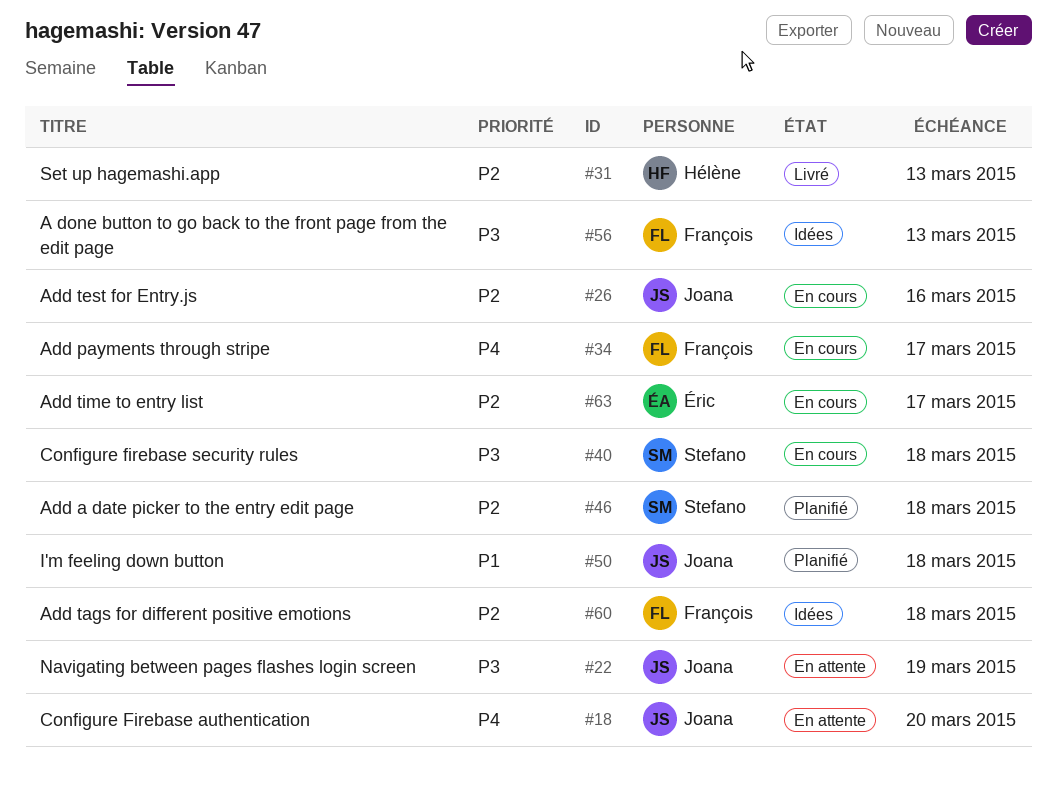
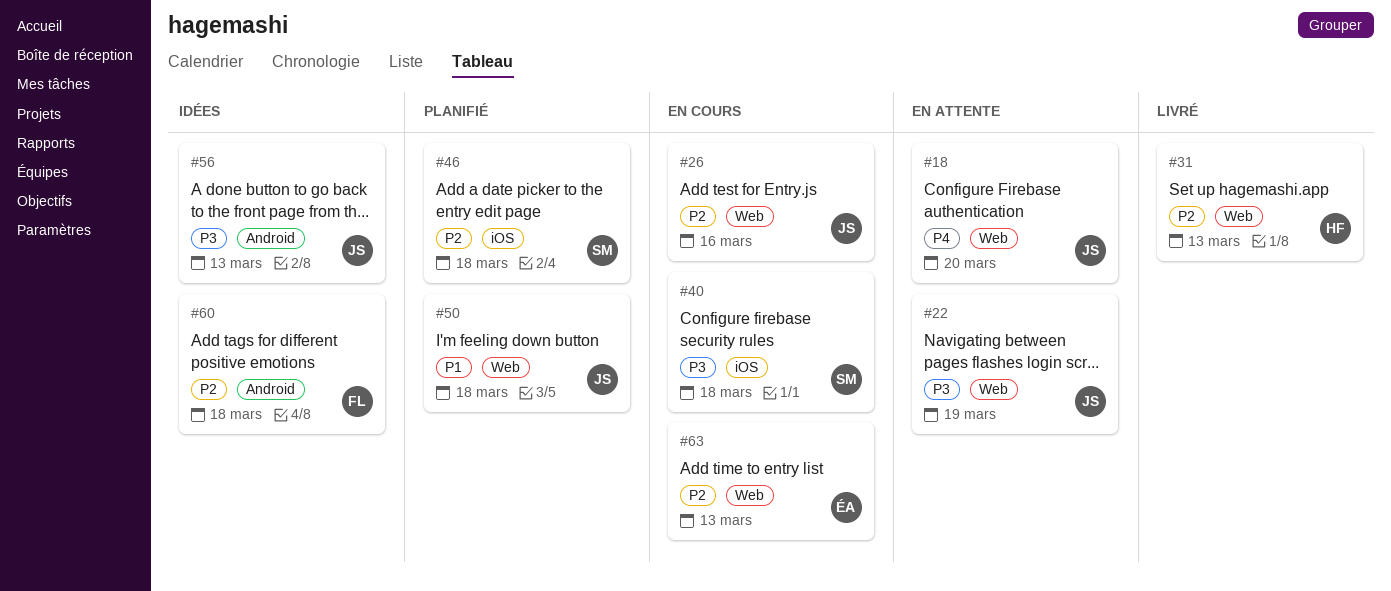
#34: present -> none
#56, owner: François -> Joana
#63, due: Mar 17 -> Mar 13

